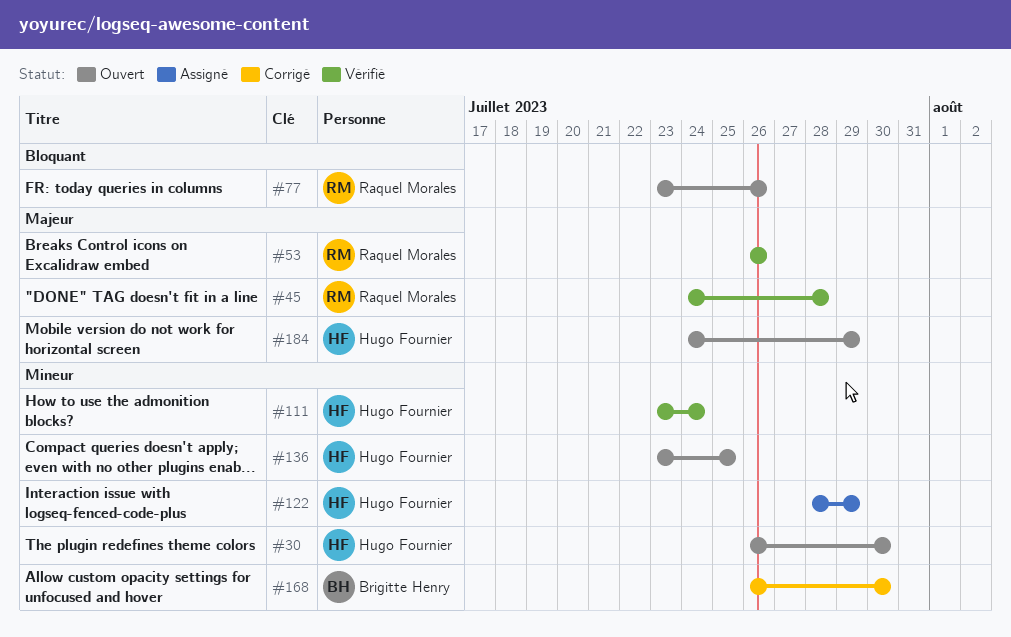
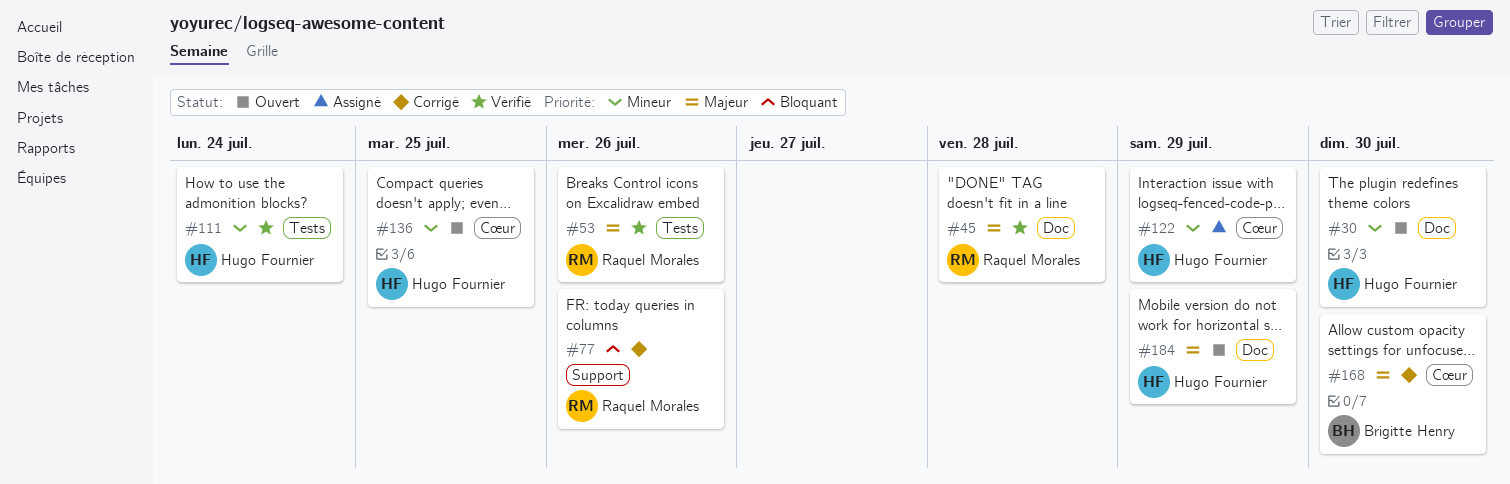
#77, status: Ouvert -> Corrigé
#168, priority: Mineur -> Majeur

